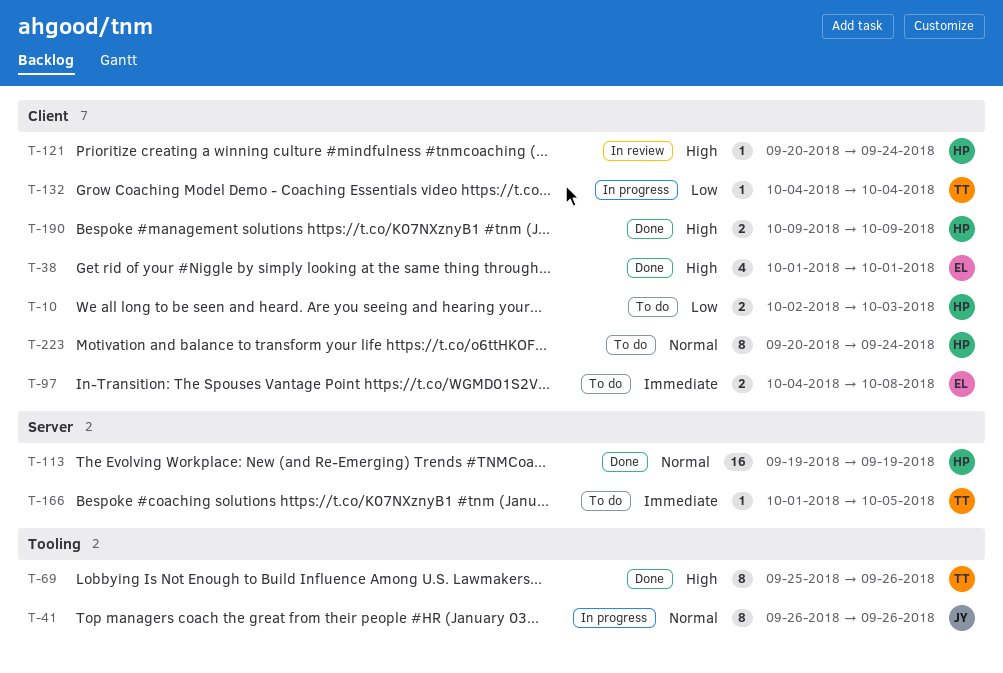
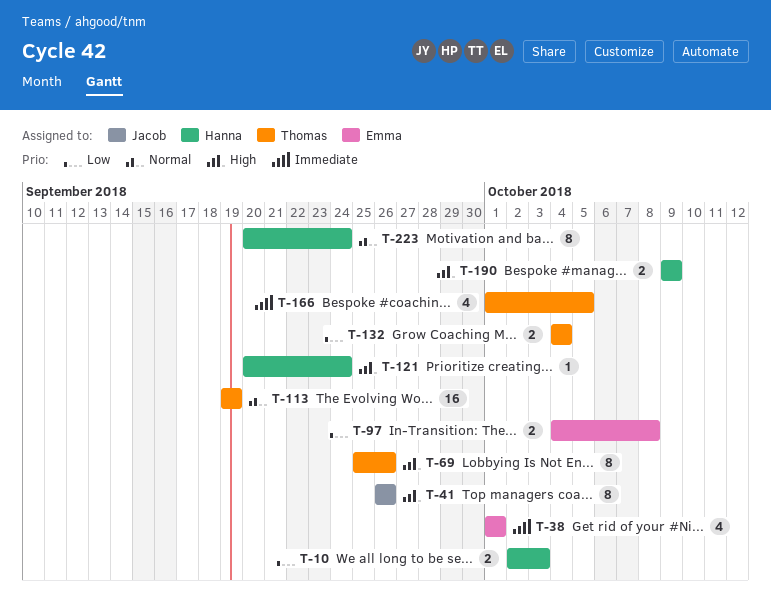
T-38, priority: High -> Immediate
T-41, priority: Normal -> High
T-97, priority: Immediate -> Low
T-113, owner: Hanna -> Thomas
T-132, estimate: 1 -> 2
T-166, estimate: 1 -> 4

